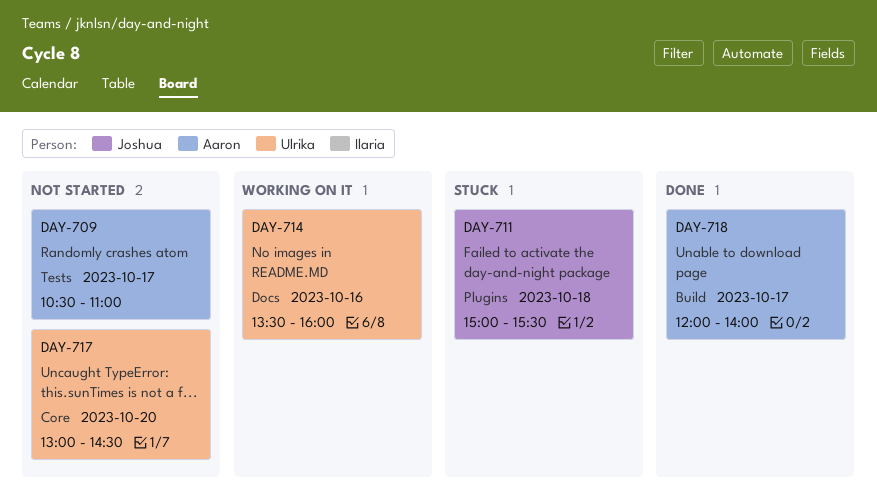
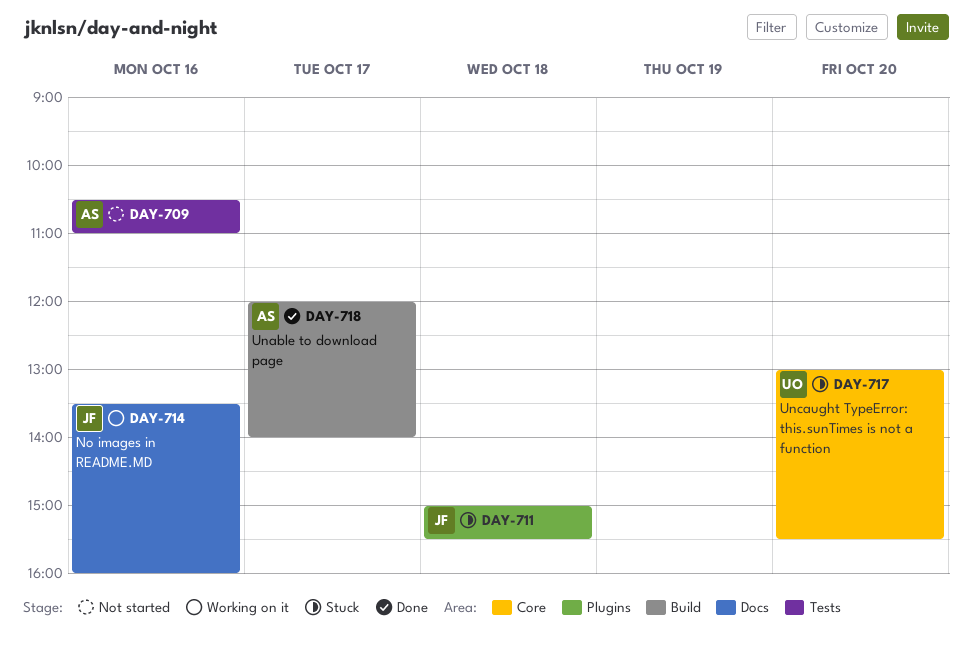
DAY-709, day: Oct 17 -> Oct 16
DAY-714, owner: Ulrika -> Joshua
DAY-717, status: Not started -> Stuck
DAY-717, ends: 14:30 -> 15:30

